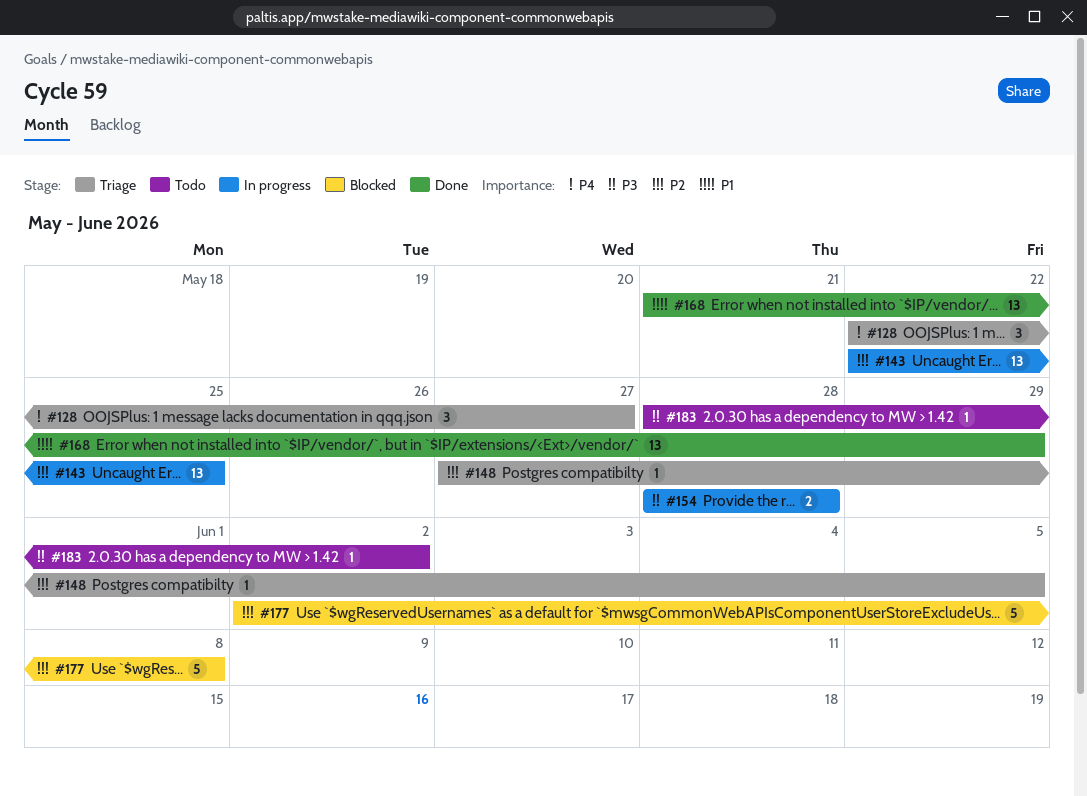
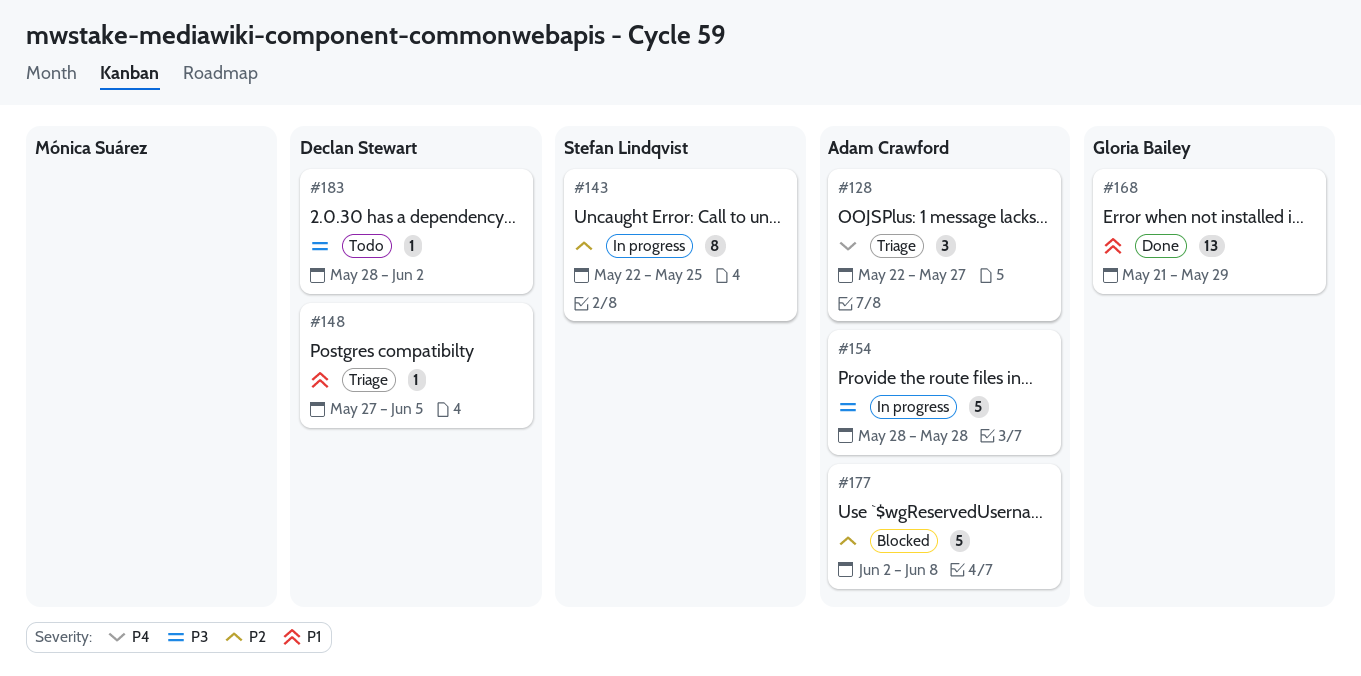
#143, estimate: 13 -> 8
#148, priority: P2 -> P1
#154, estimate: 2 -> 5

